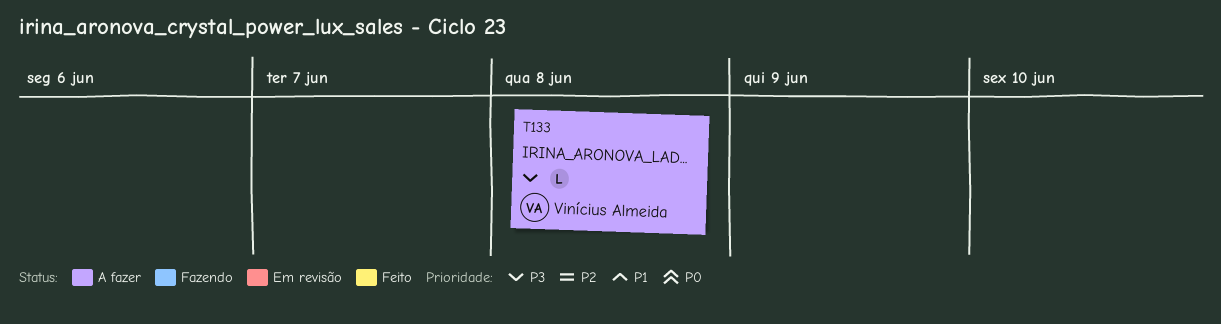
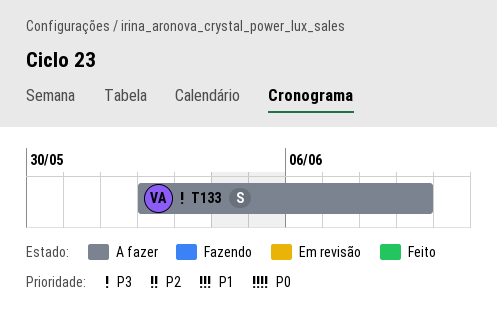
T133, estimate: L -> S
T133, due: Jun 8 -> Jun 9

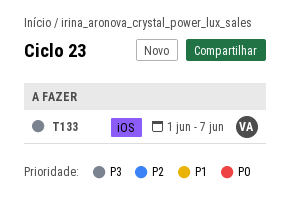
T133, start: Jun 2 -> Jun 1
T133, due: Jun 9 -> Jun 7

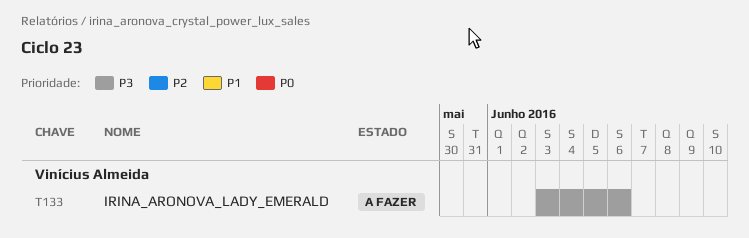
T133, start: Jun 1 -> Jun 3
T133, due: Jun 7 -> Jun 6

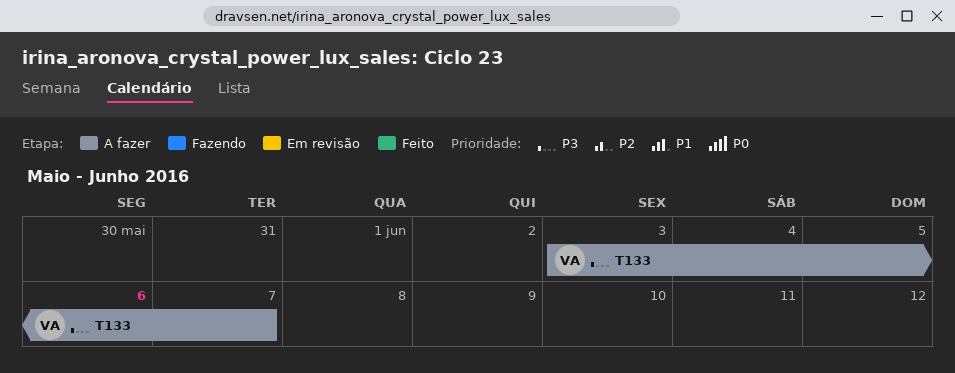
T133, due: Jun 6 -> Jun 7

